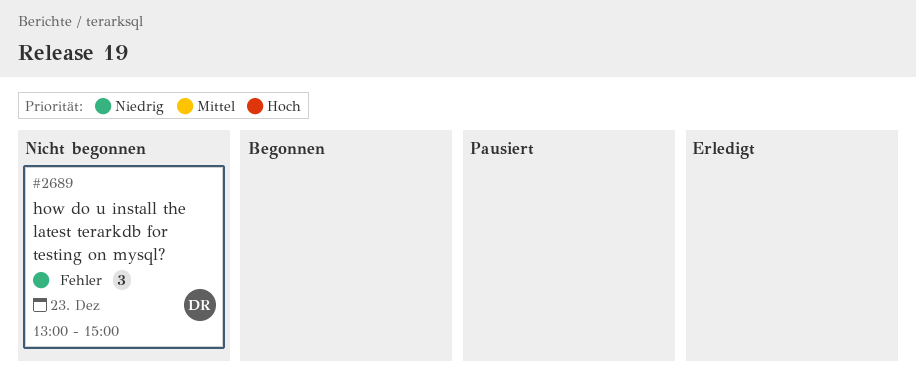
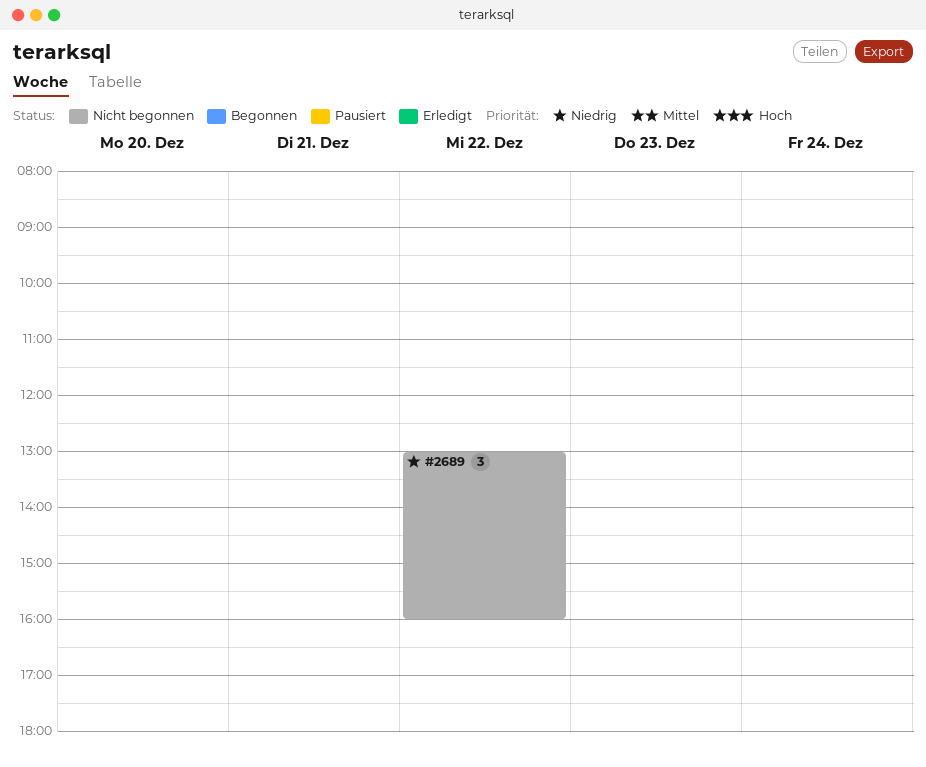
#2689, day: Dec 23 -> Dec 22
#2689, ends: 15:00 -> 16:00

